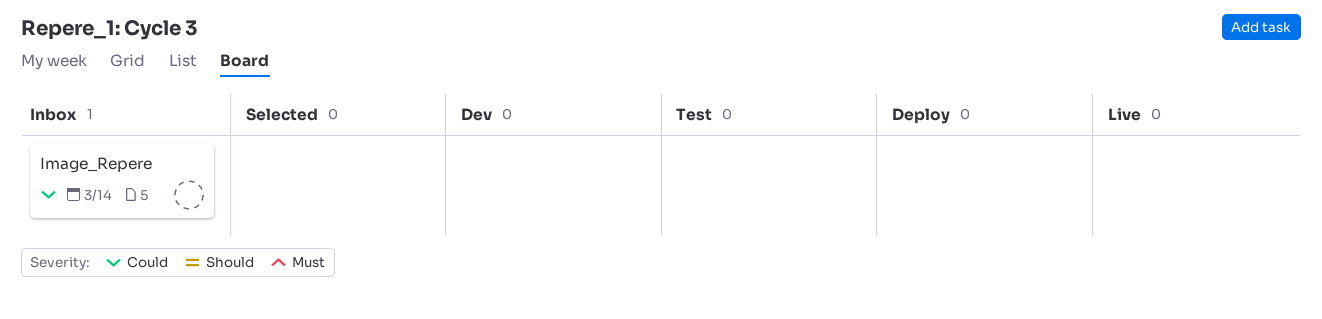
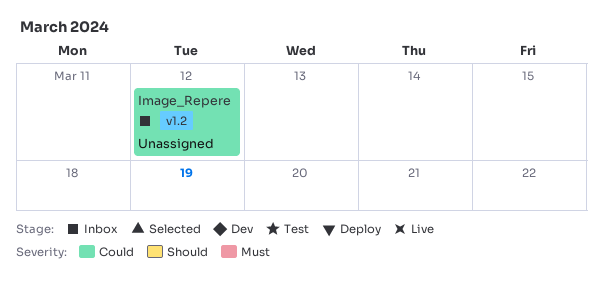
Image_Repere, due: Mar 14 -> Mar 12

